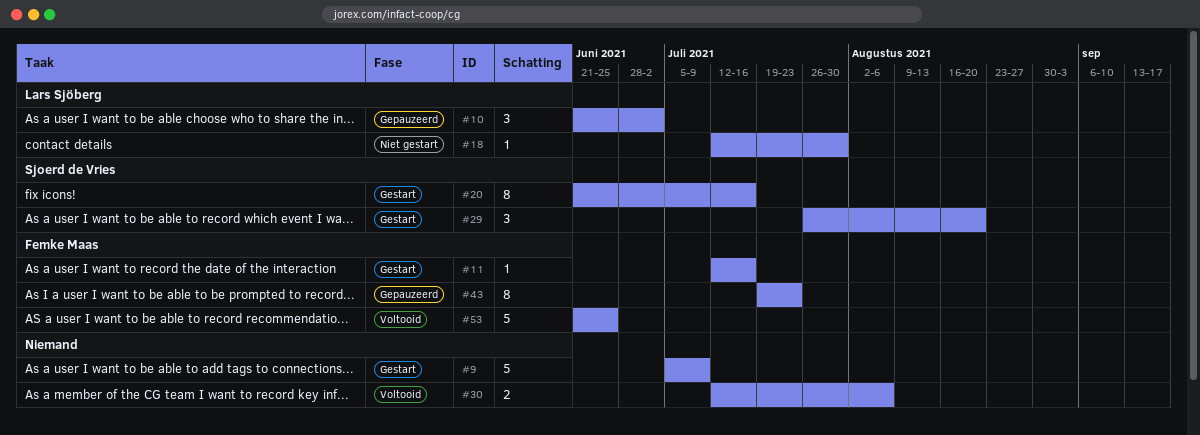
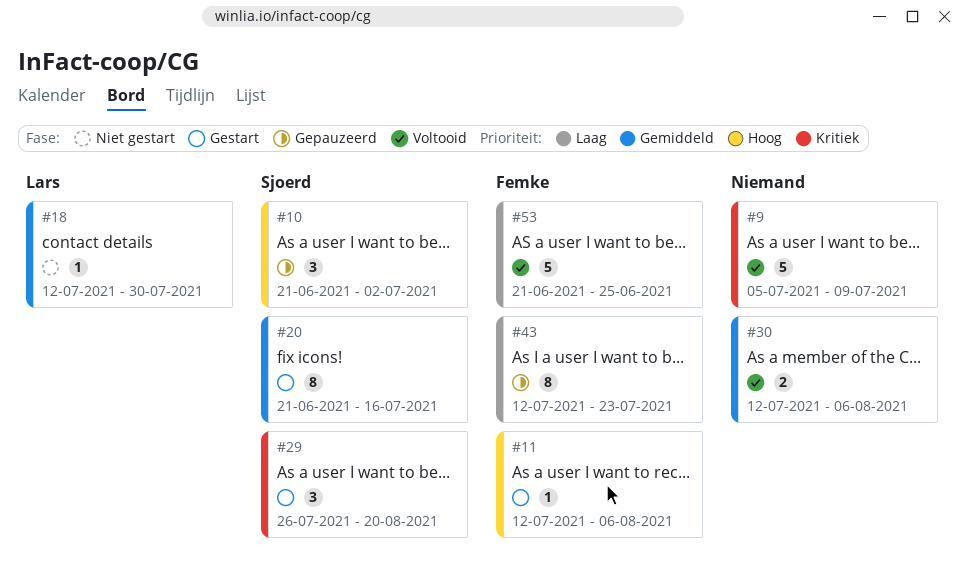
#9, status: Gestart -> Voltooid
#10, owner: Lars Sjöberg -> Sjoerd de Vries
#11, due: Jul 16 -> Aug 6
#43, start: Jul 19 -> Jul 12

